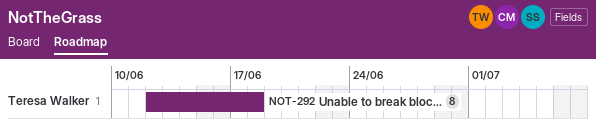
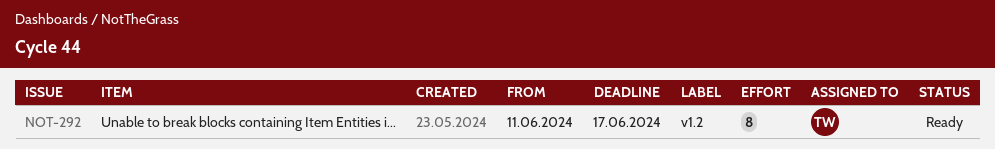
NOT-292, start: Jun 12 -> Jun 11
NOT-292, due: Jun 18 -> Jun 17

